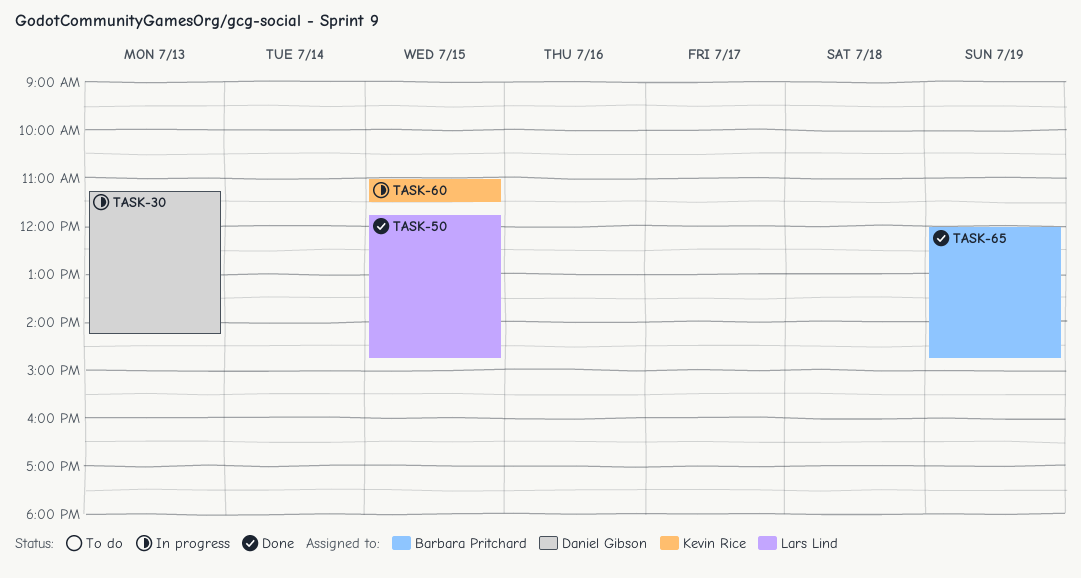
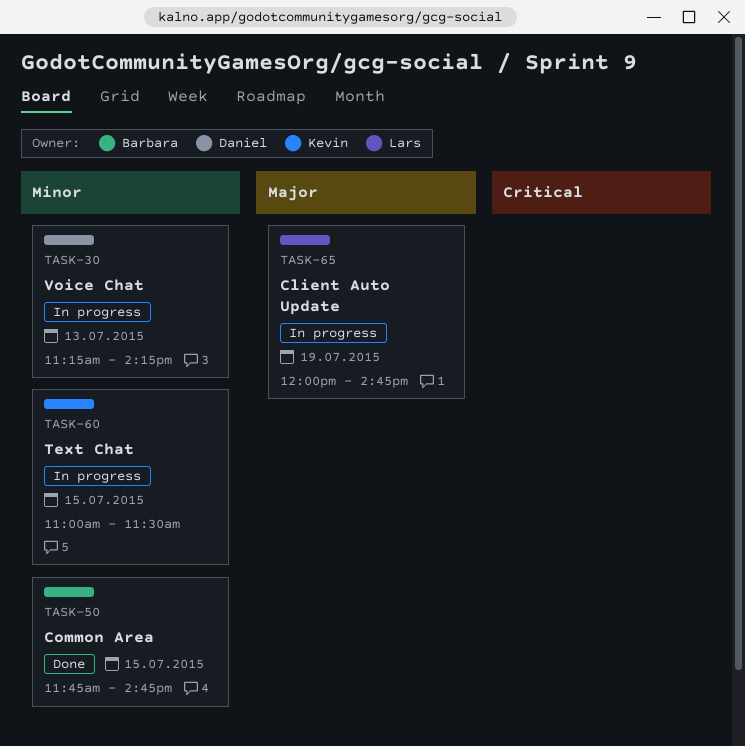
TASK-50, owner: Lars Lind -> Barbara Pritchard
TASK-65, status: Done -> In progress
TASK-65, owner: Barbara Pritchard -> Lars Lind

